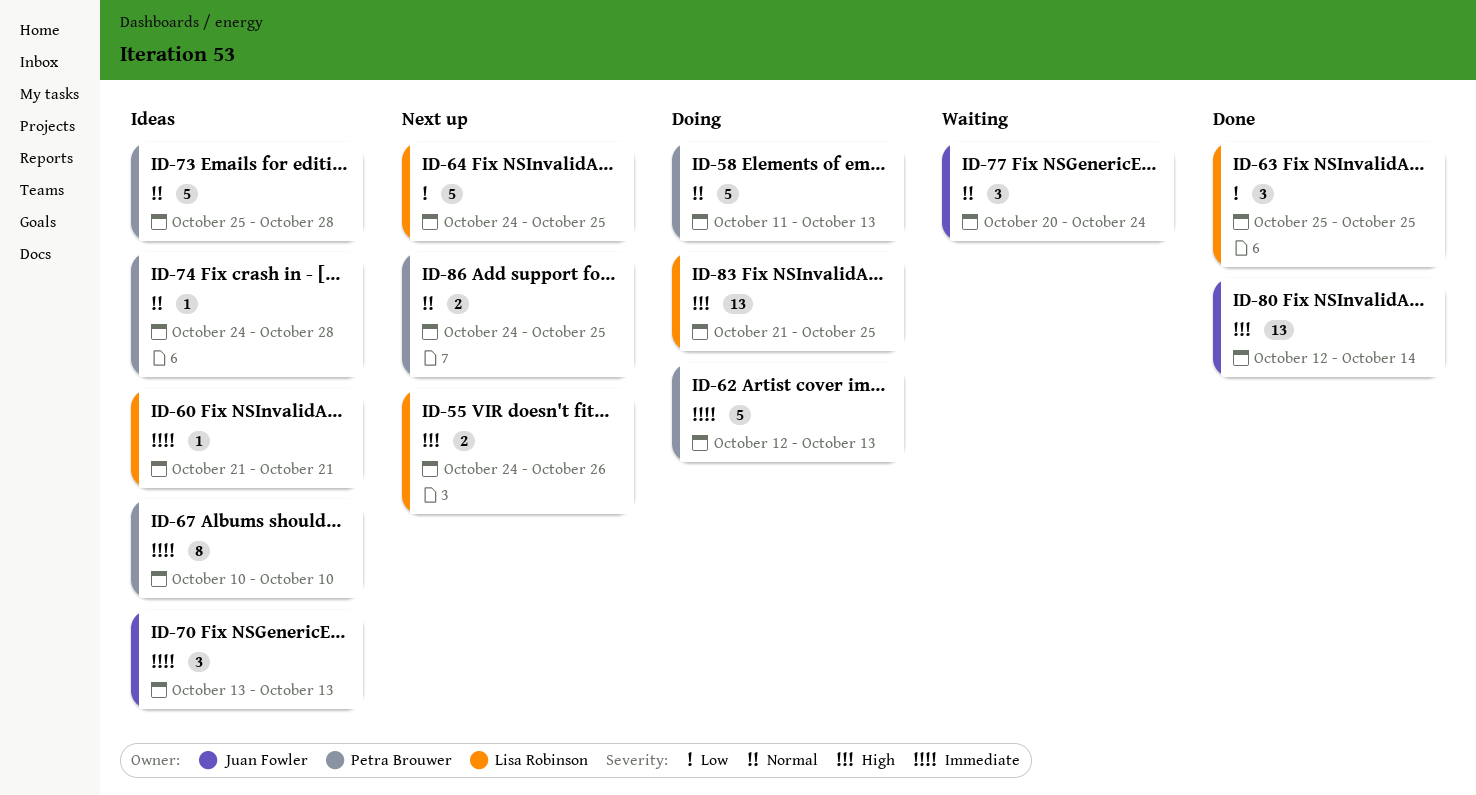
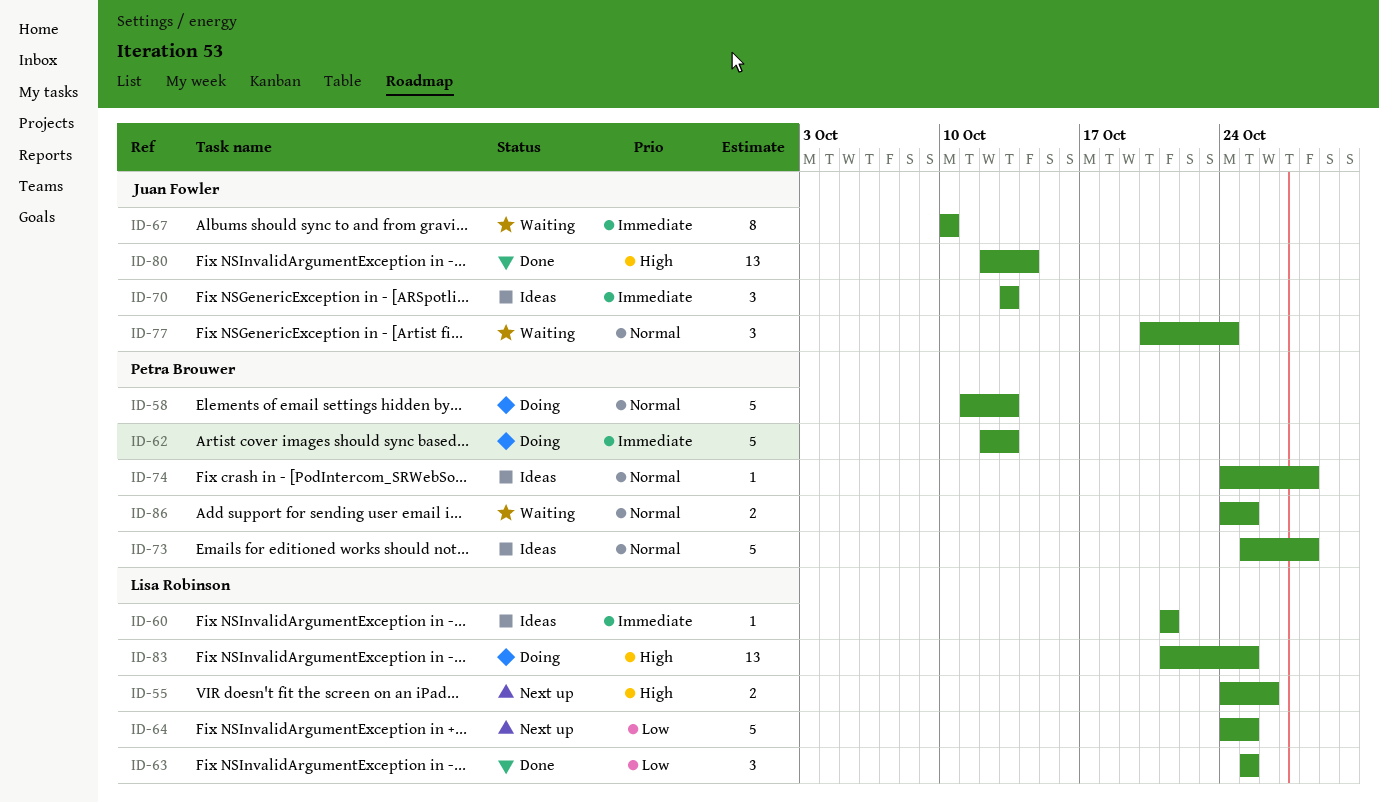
ID-67, status: Ideas -> Waiting
ID-67, owner: Petra Brouwer -> Juan Fowler
ID-86, status: Next up -> Waiting

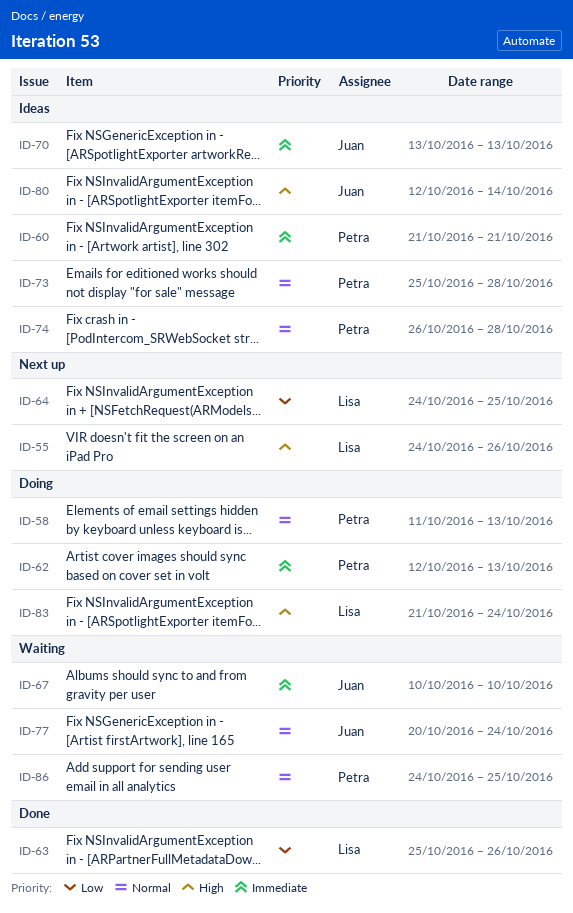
ID-60, owner: Lisa Robinson -> Petra Brouwer
ID-63, due: Oct 25 -> Oct 26
ID-74, start: Oct 24 -> Oct 26
ID-80, status: Done -> Ideas
ID-83, due: Oct 25 -> Oct 24

